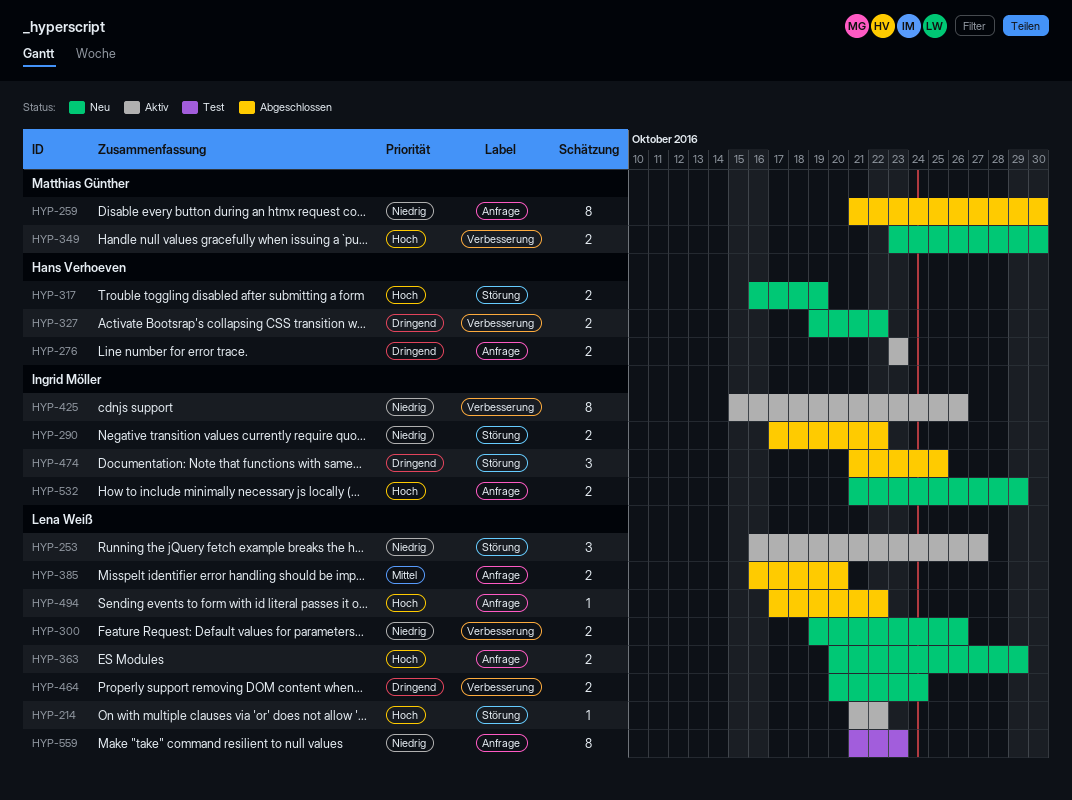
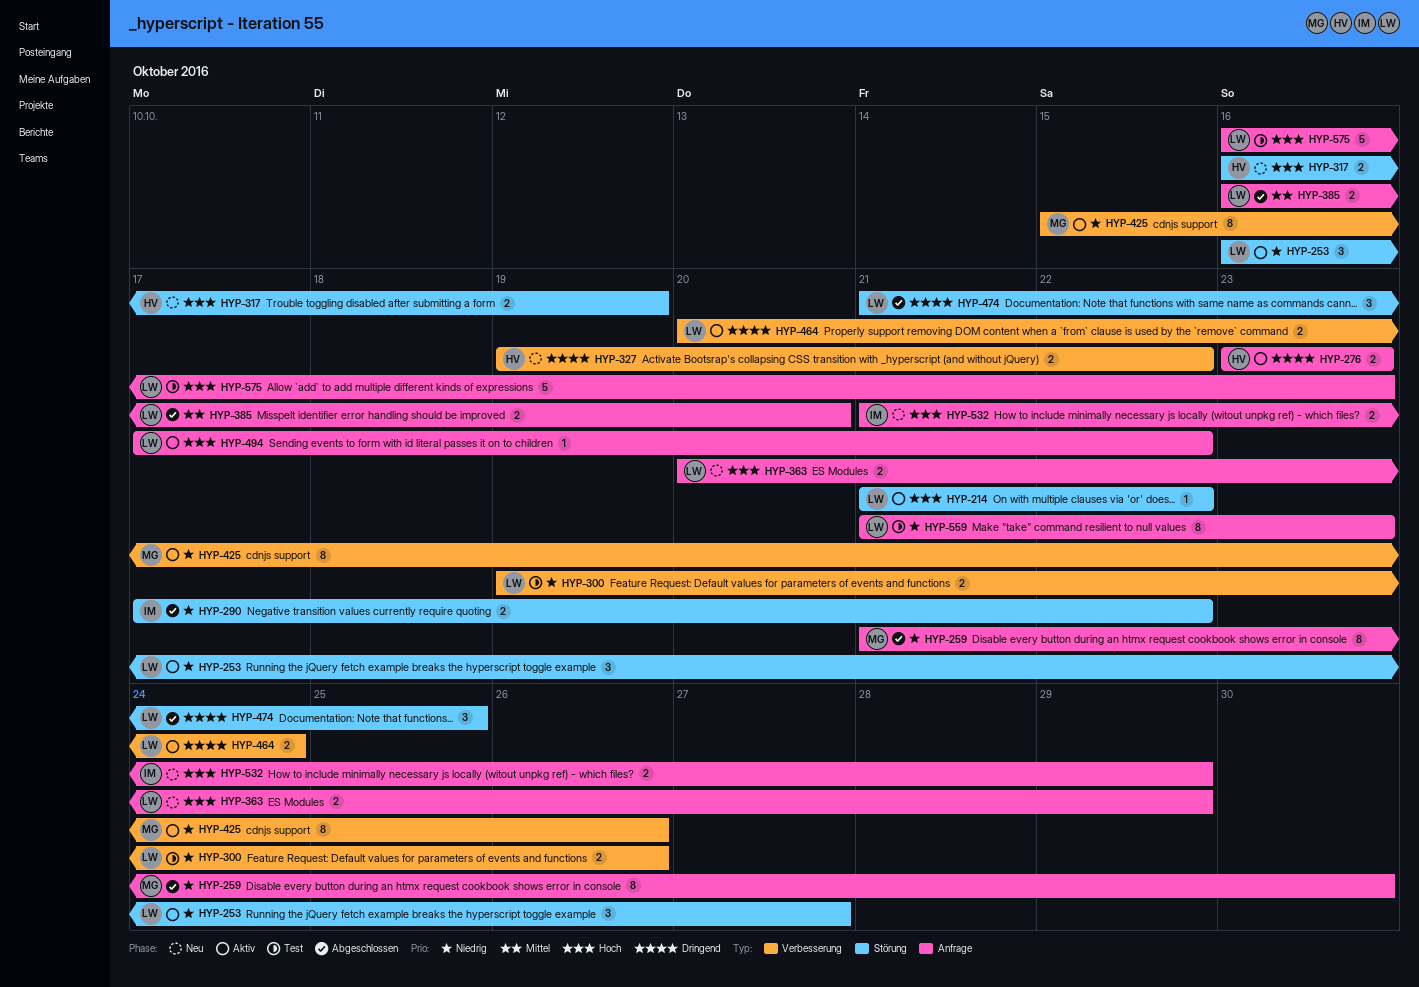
HYP-300, status: Neu -> Test
HYP-349: present -> none
HYP-425, owner: Ingrid Möller -> Matthias Günther
HYP-464, status: Neu -> Aktiv
HYP-474, owner: Ingrid Möller -> Lena Weiß
HYP-494, status: Abgeschlossen -> Aktiv
HYP-575: none -> present

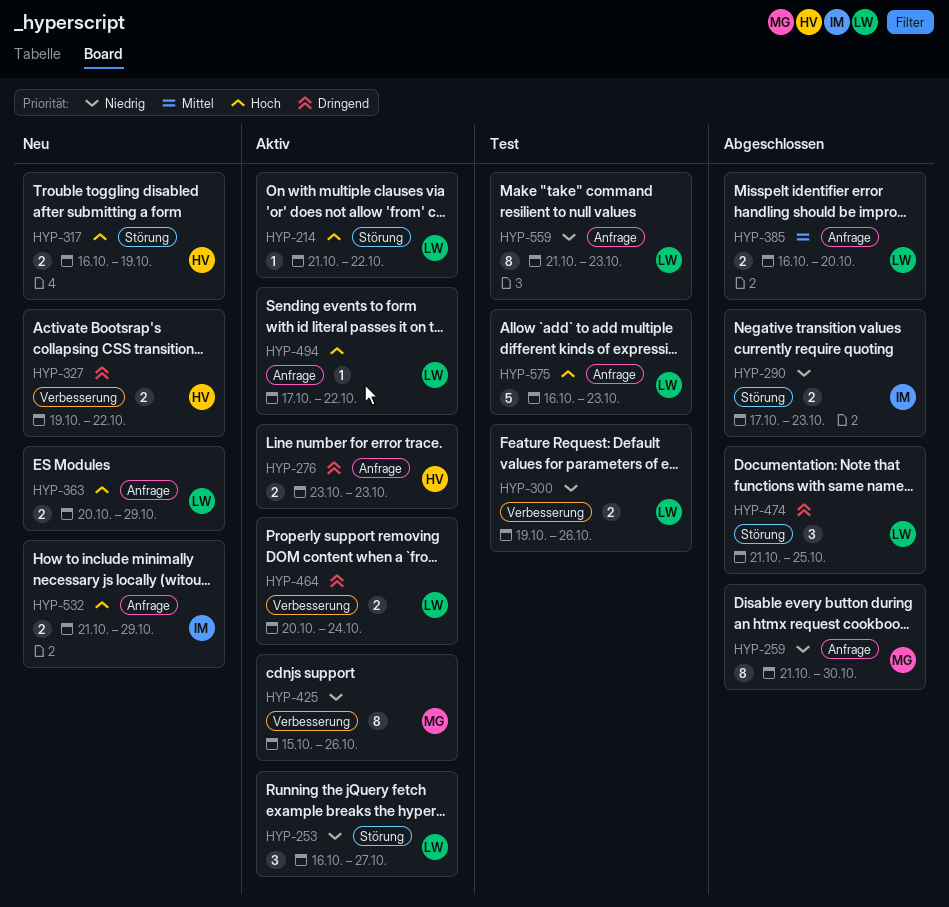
HYP-290, due: Oct 22 -> Oct 23

